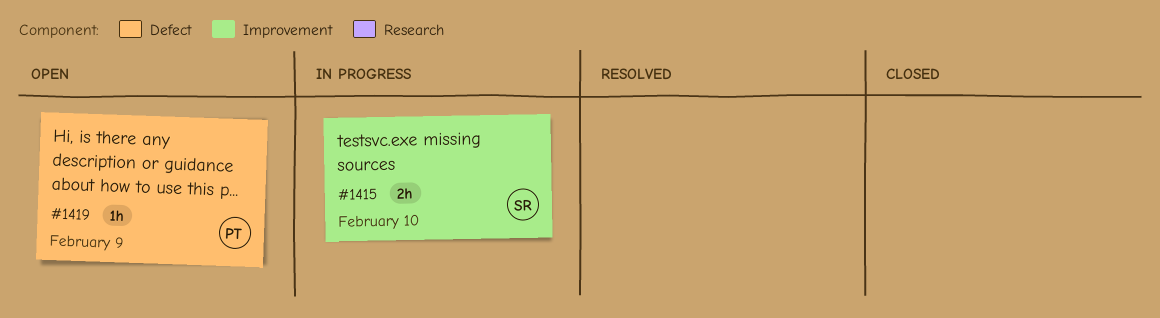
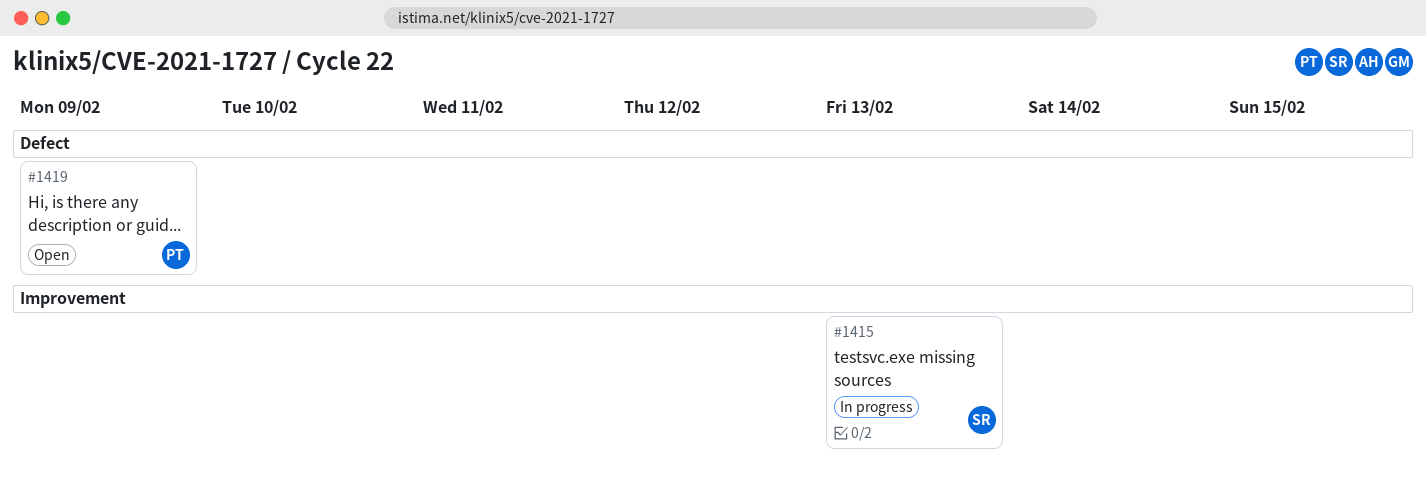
#1415, due: Feb 10 -> Feb 13

